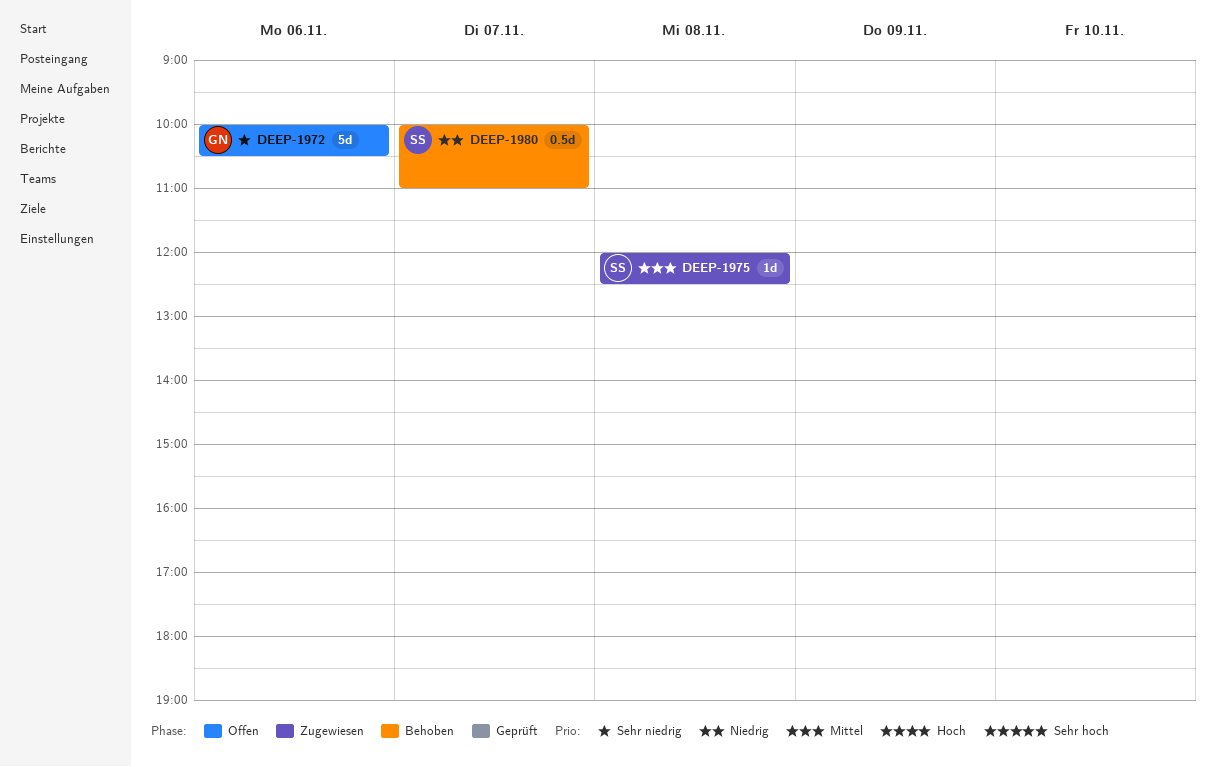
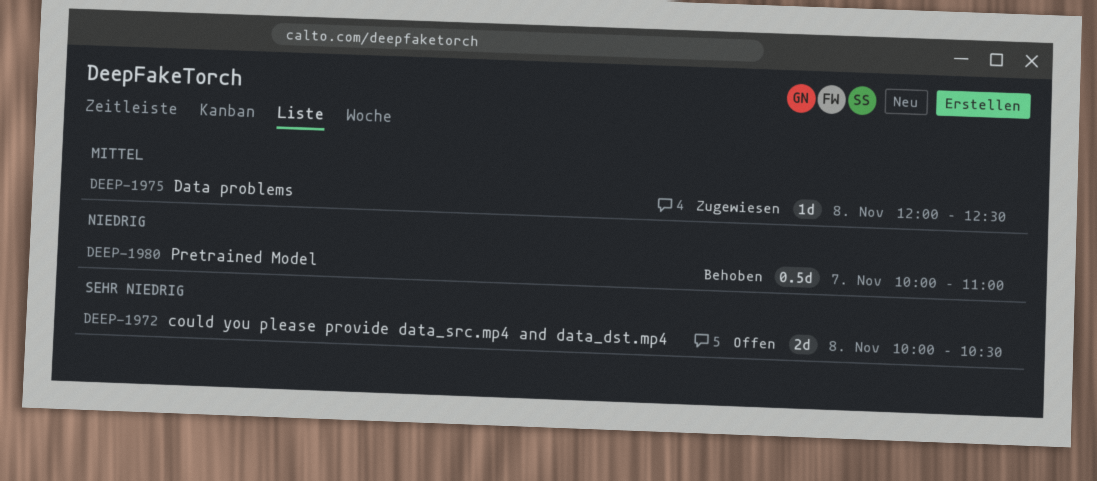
DEEP-1972, estimate: 5d -> 2d
DEEP-1972, day: Nov 6 -> Nov 8

